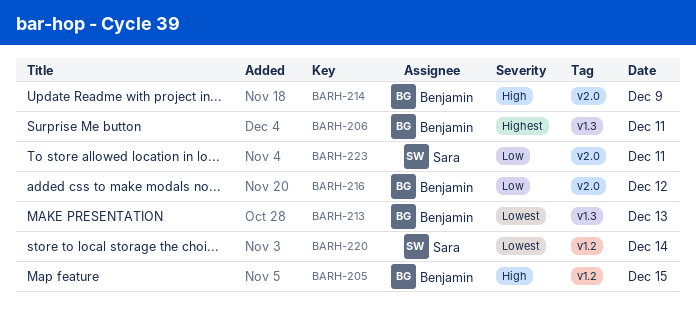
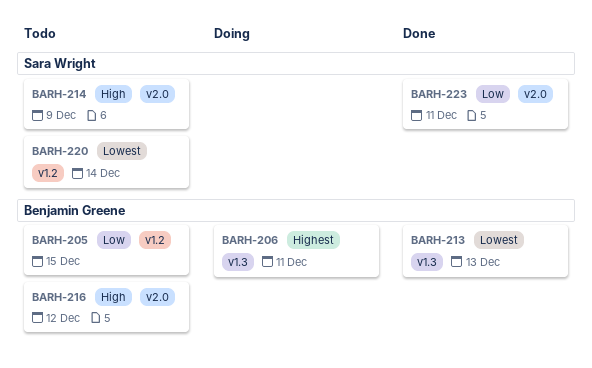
BARH-205, priority: High -> Low
BARH-214, owner: Benjamin Greene -> Sara Wright
BARH-216, priority: Low -> High

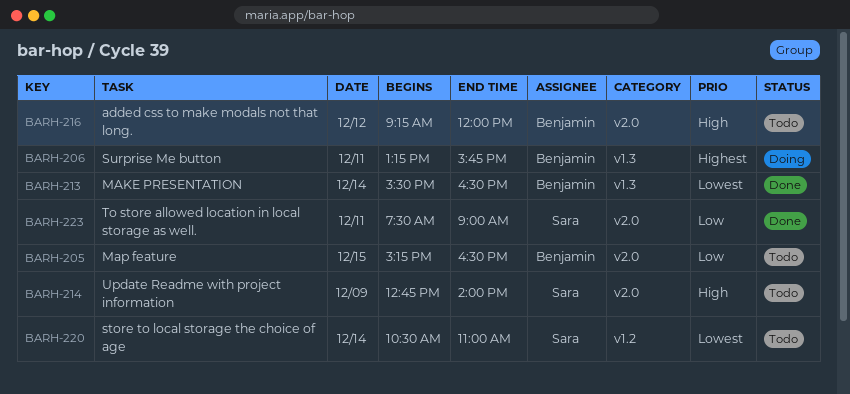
BARH-205, label: v1.2 -> v2.0
BARH-213, day: Dec 13 -> Dec 14

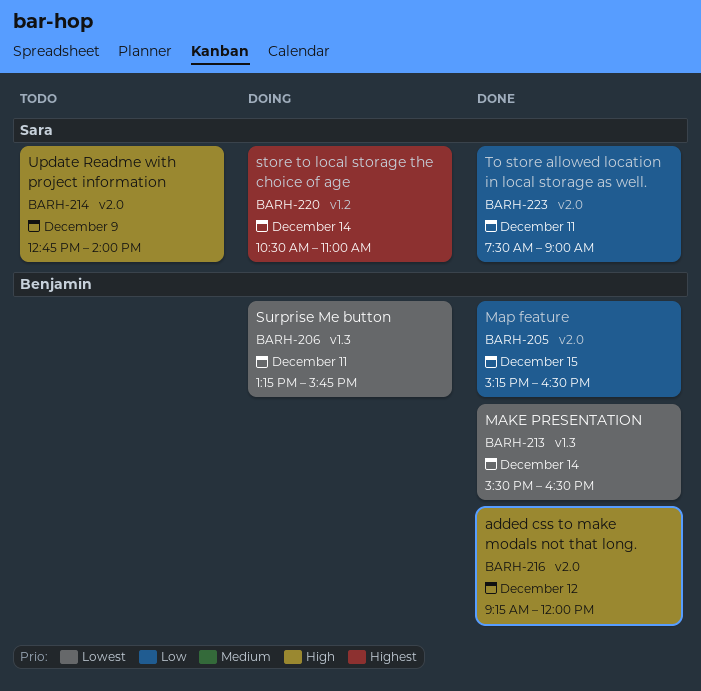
BARH-205, status: Todo -> Done
BARH-206, priority: Highest -> Lowest
BARH-216, status: Todo -> Done
BARH-220, status: Todo -> Doing
BARH-220, priority: Lowest -> Highest

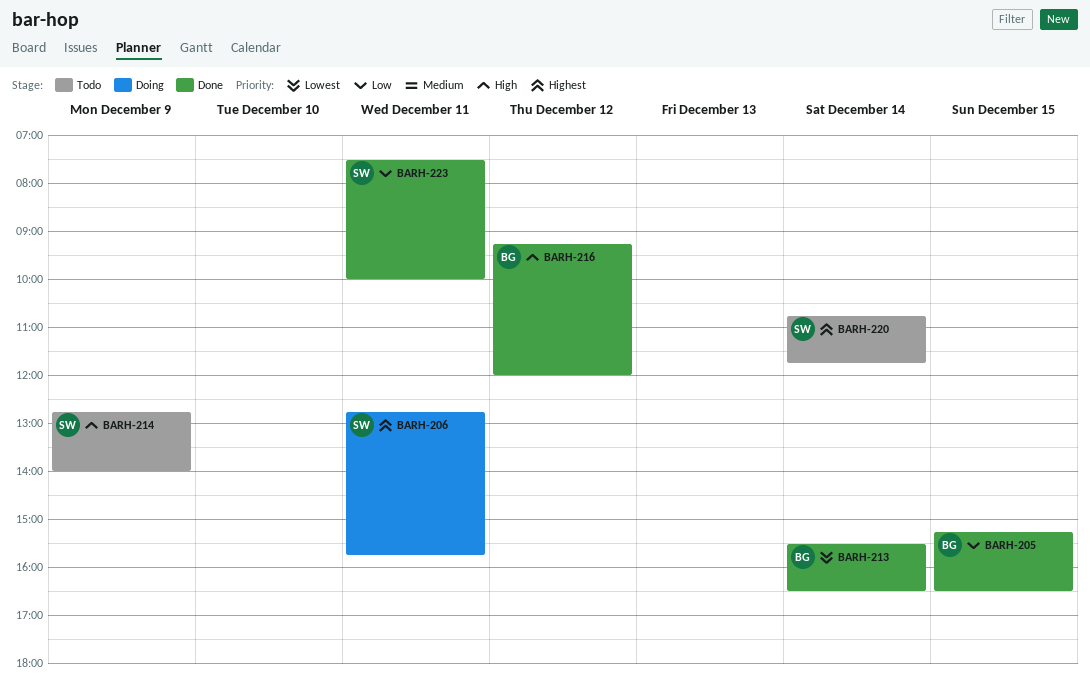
BARH-206, owner: Benjamin -> Sara
BARH-206, priority: Lowest -> Highest
BARH-206, begins: 13:15 -> 12:45
BARH-220, status: Doing -> Todo
BARH-220, begins: 10:30 -> 10:45
BARH-220, ends: 11:00 -> 11:45
BARH-223, ends: 09:00 -> 10:00

